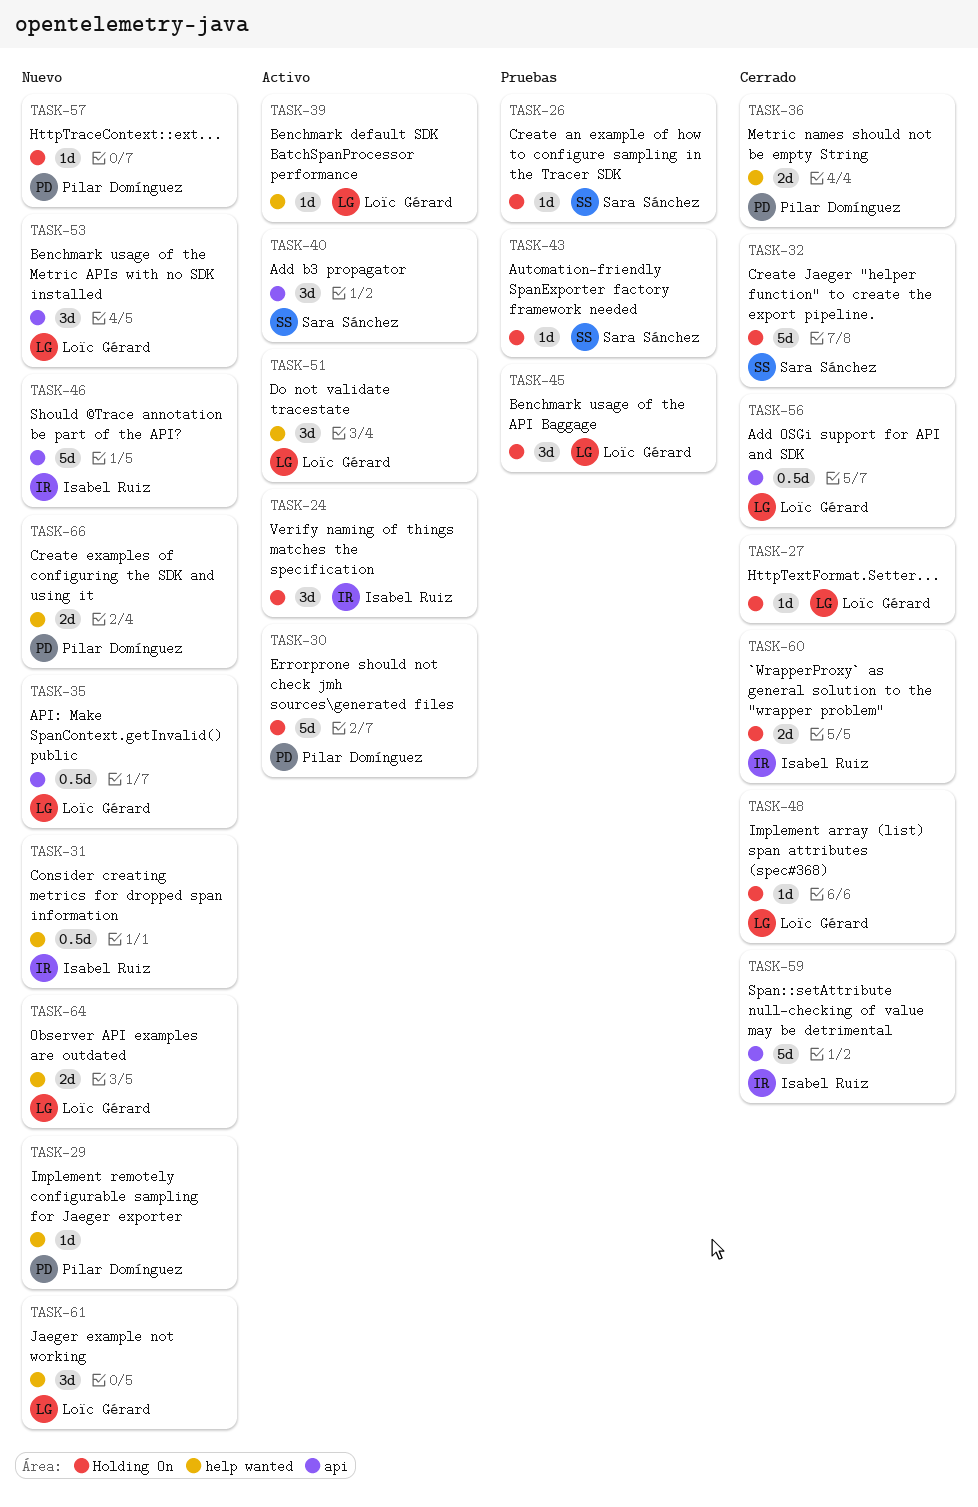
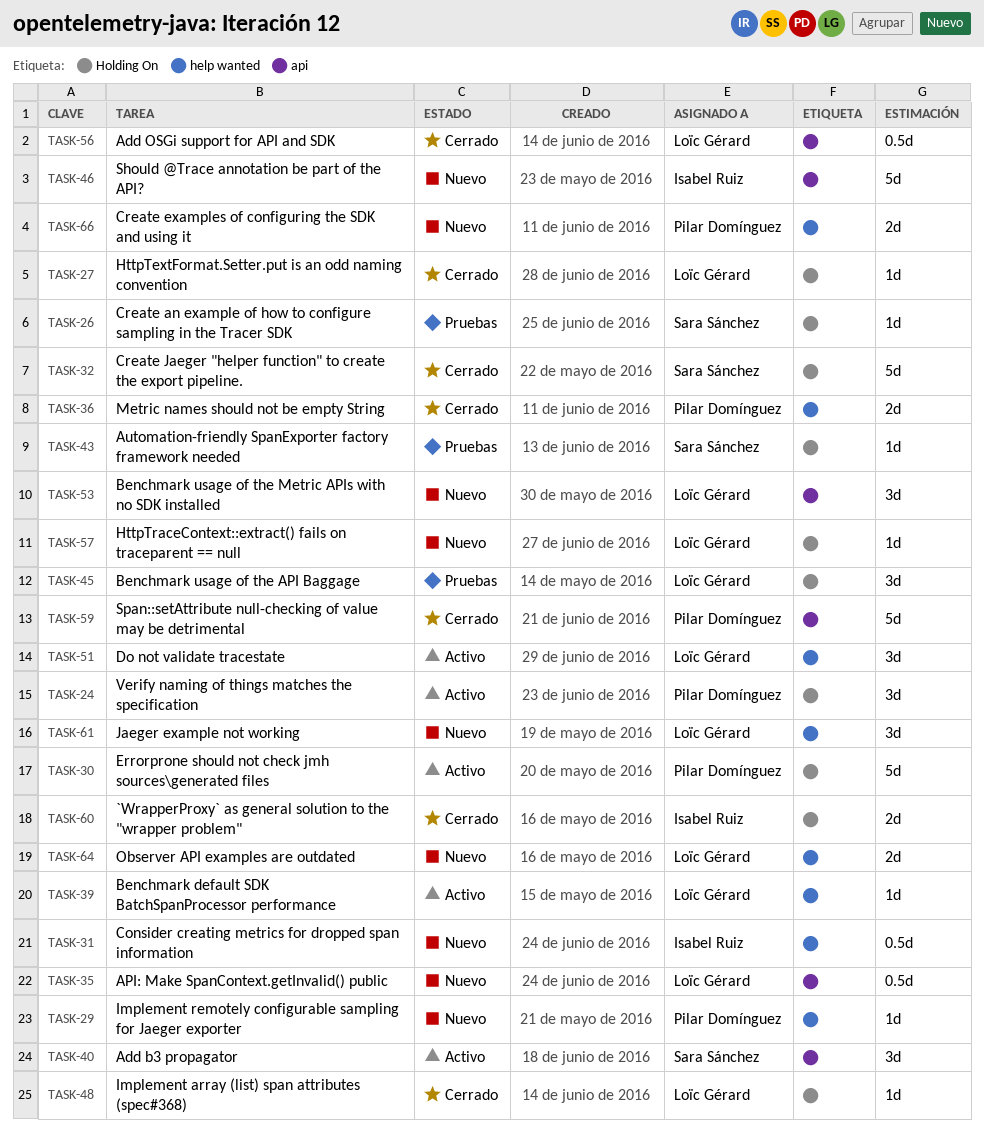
TASK-24, owner: Isabel Ruiz -> Pilar Domínguez
TASK-57, owner: Pilar Domínguez -> Loïc Gérard
TASK-59, owner: Isabel Ruiz -> Pilar Domínguez

